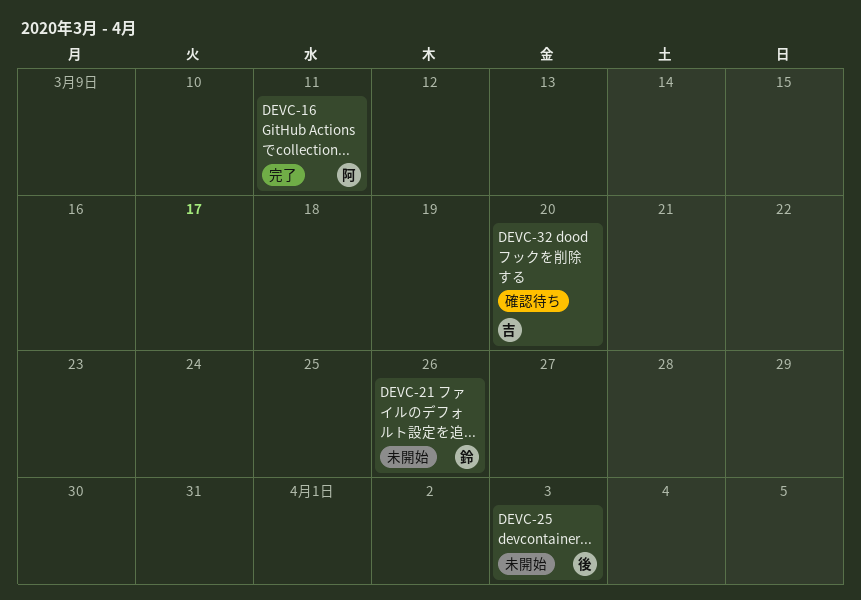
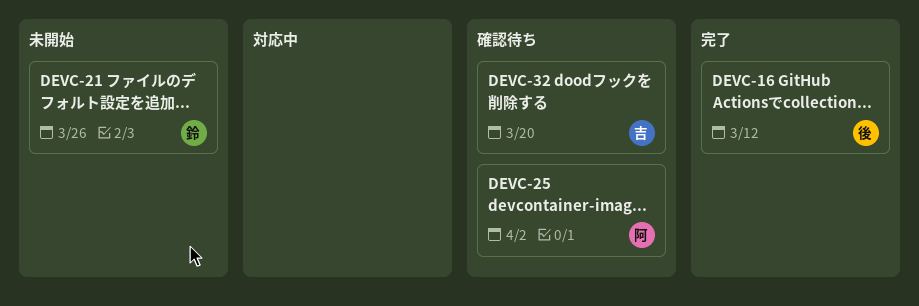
DEVC-16, owner: 阿 -> 後
DEVC-16, due: Mar 11 -> Mar 12
DEVC-25, status: 未開始 -> 確認待ち
DEVC-25, owner: 後 -> 阿
DEVC-25, due: Apr 3 -> Apr 2

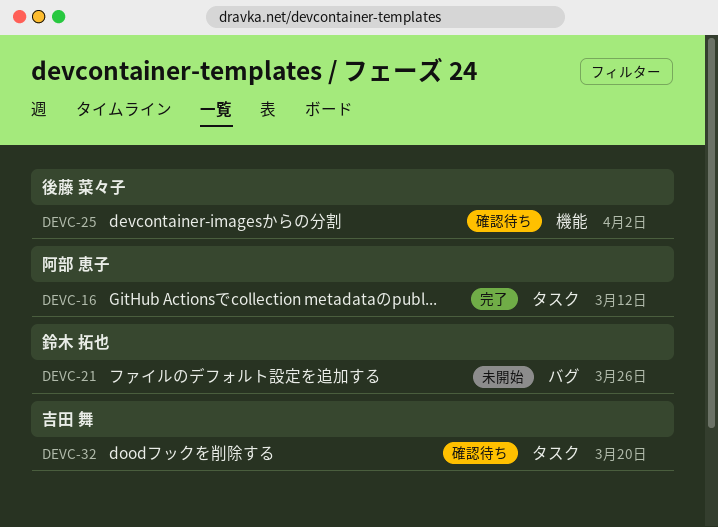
DEVC-16, owner: 後藤 菜々子 -> 阿部 恵子
DEVC-25, owner: 阿部 恵子 -> 後藤 菜々子

